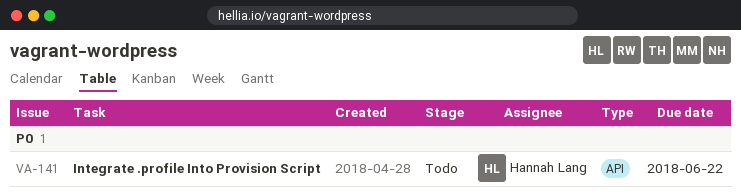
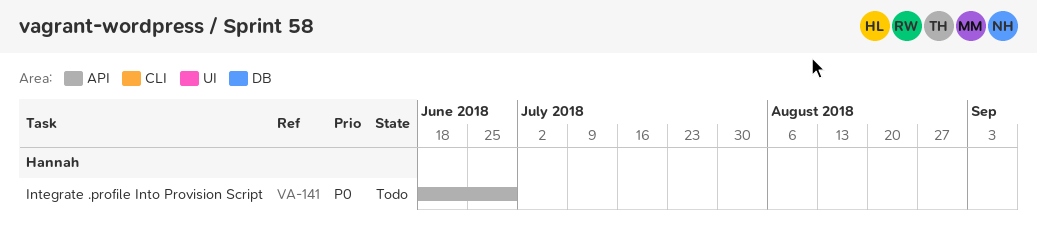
VA-141, due: Jun 22 -> Jun 29

